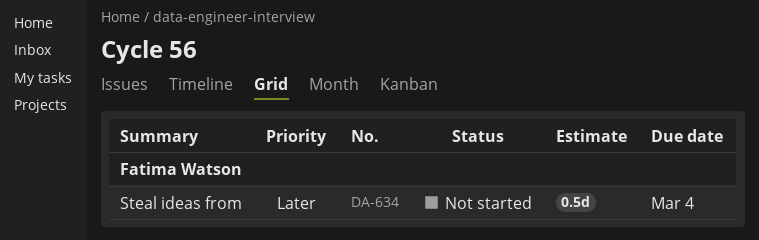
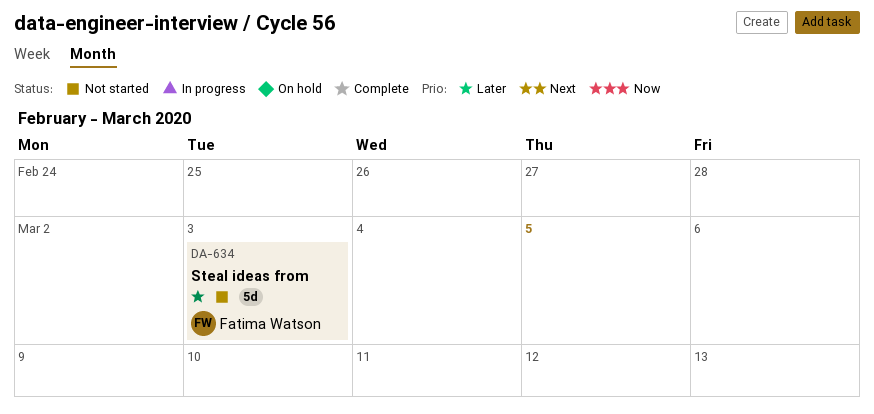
DA-634, estimate: 0.5d -> 5d
DA-634, due: Mar 4 -> Mar 3

